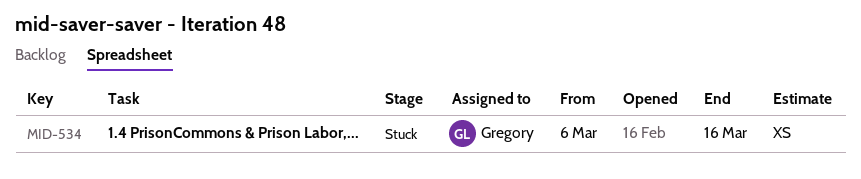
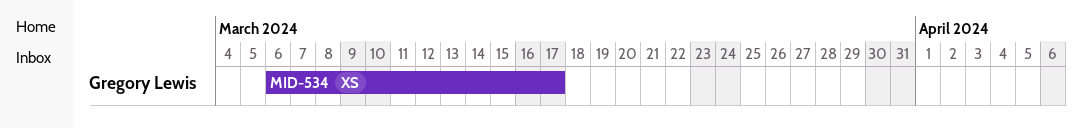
MID-534, due: Mar 16 -> Mar 17

